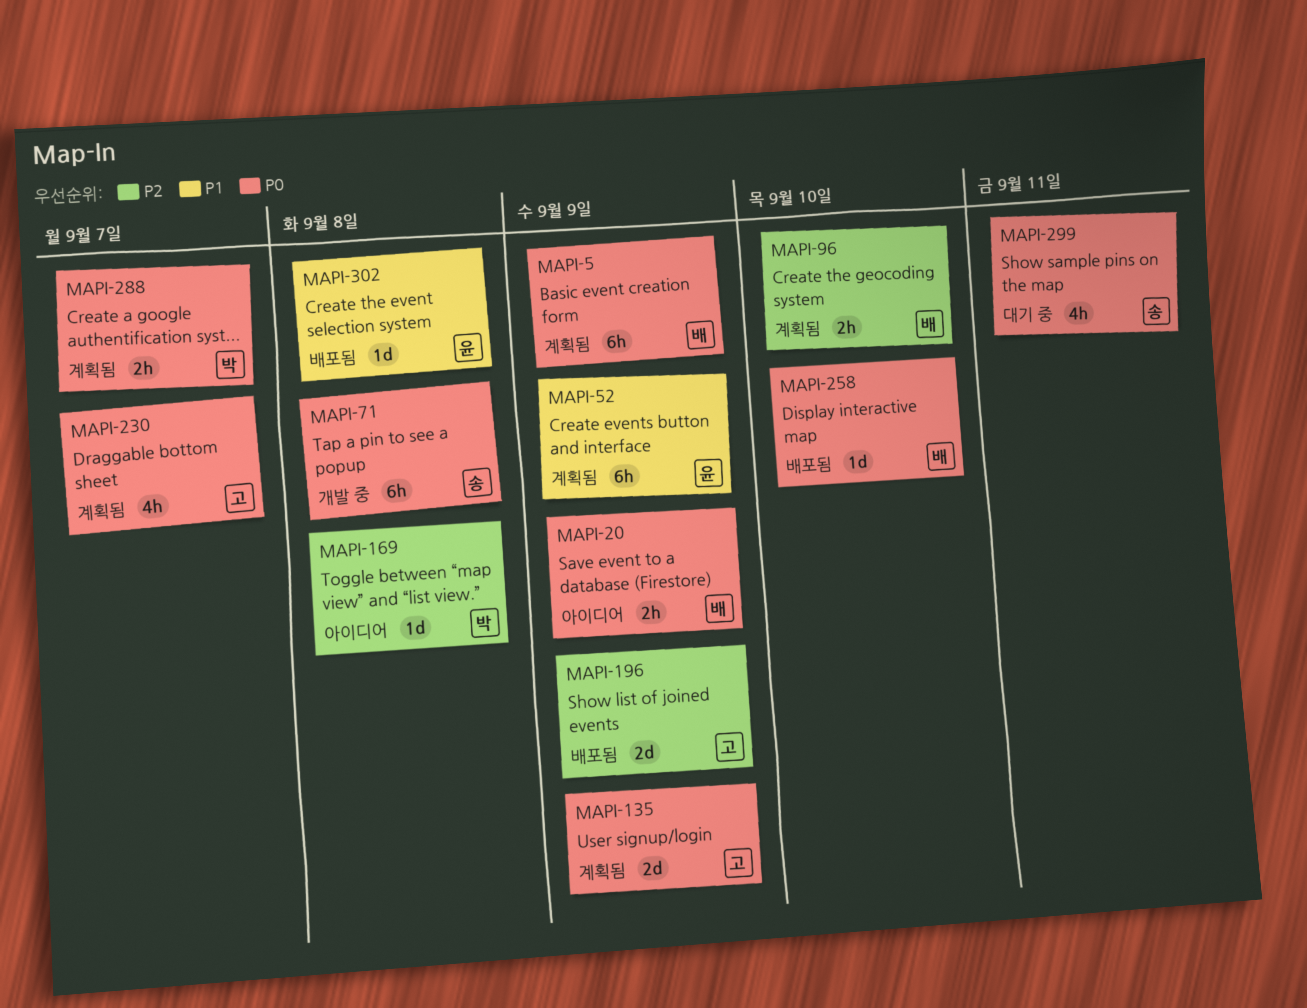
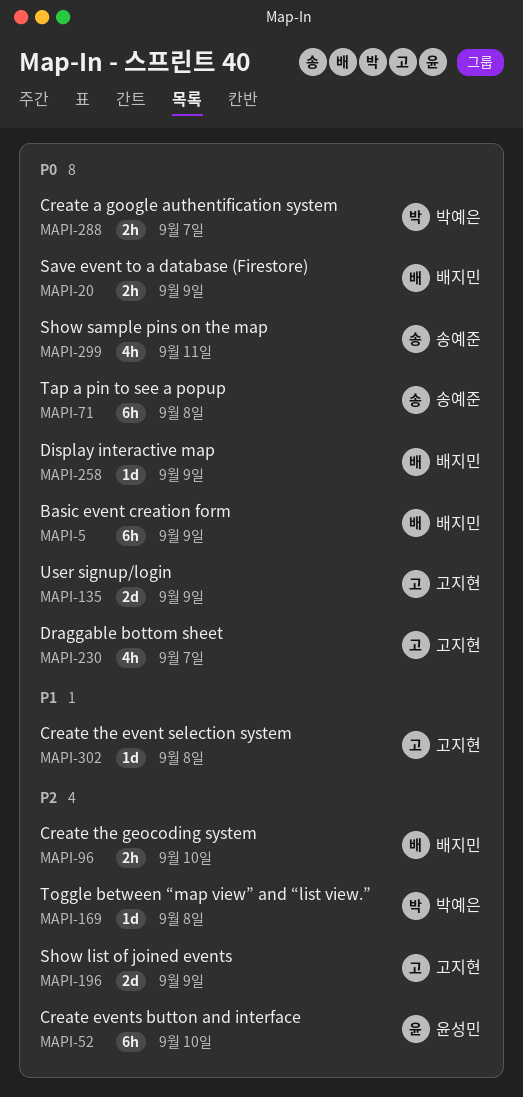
MAPI-52, priority: P1 -> P2
MAPI-52, due: Sep 9 -> Sep 10
MAPI-258, due: Sep 10 -> Sep 9
MAPI-302, owner: 윤성민 -> 고지현

